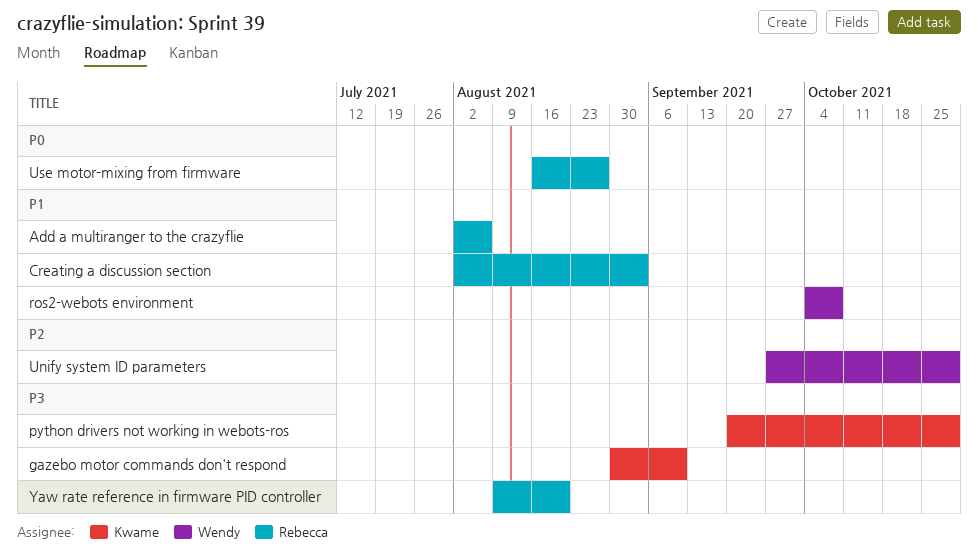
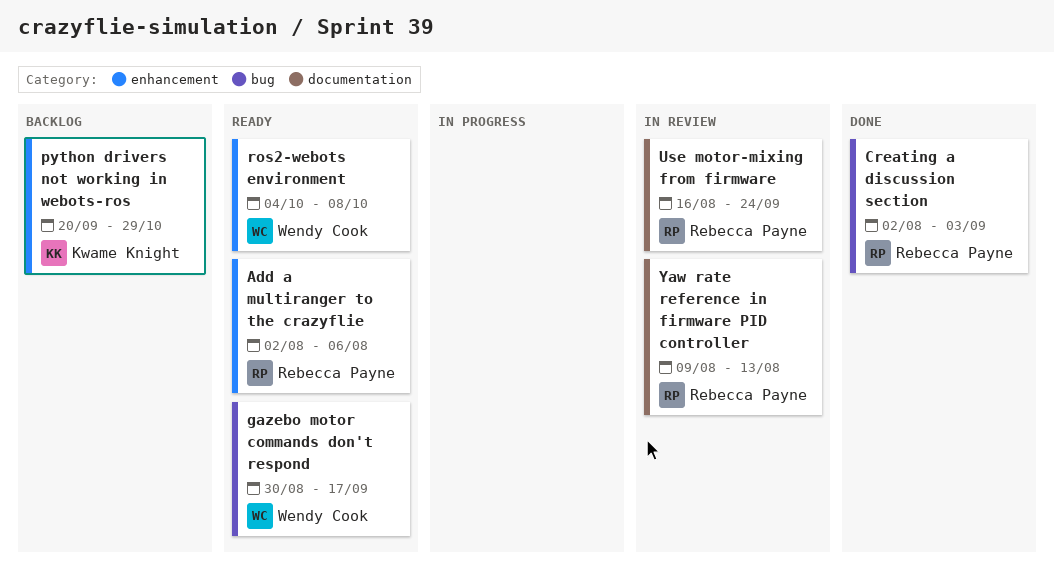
gazebo motor commands don't respond, owner: Kwame Knight -> Wendy Cook
gazebo motor commands don't respond, due: Sep 10 -> Sep 17
Unify system ID parameters: present -> none
Use motor-mixing from firmware, due: Aug 27 -> Sep 24
Yaw rate reference in firmware PID controller, due: Aug 20 -> Aug 13

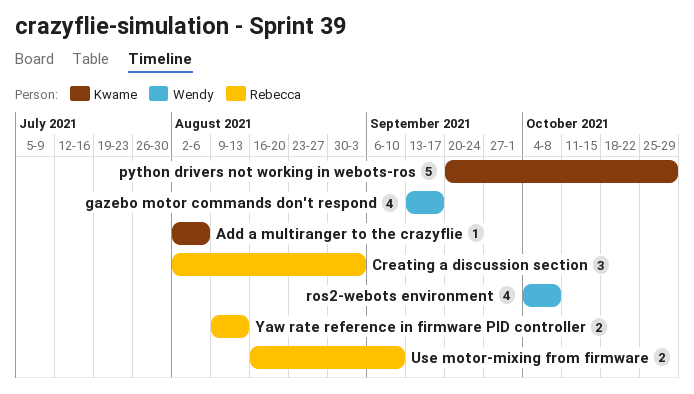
Add a multiranger to the crazyflie, owner: Rebecca Payne -> Kwame Knight
gazebo motor commands don't respond, start: Aug 30 -> Sep 13
Use motor-mixing from firmware, due: Sep 24 -> Sep 10

